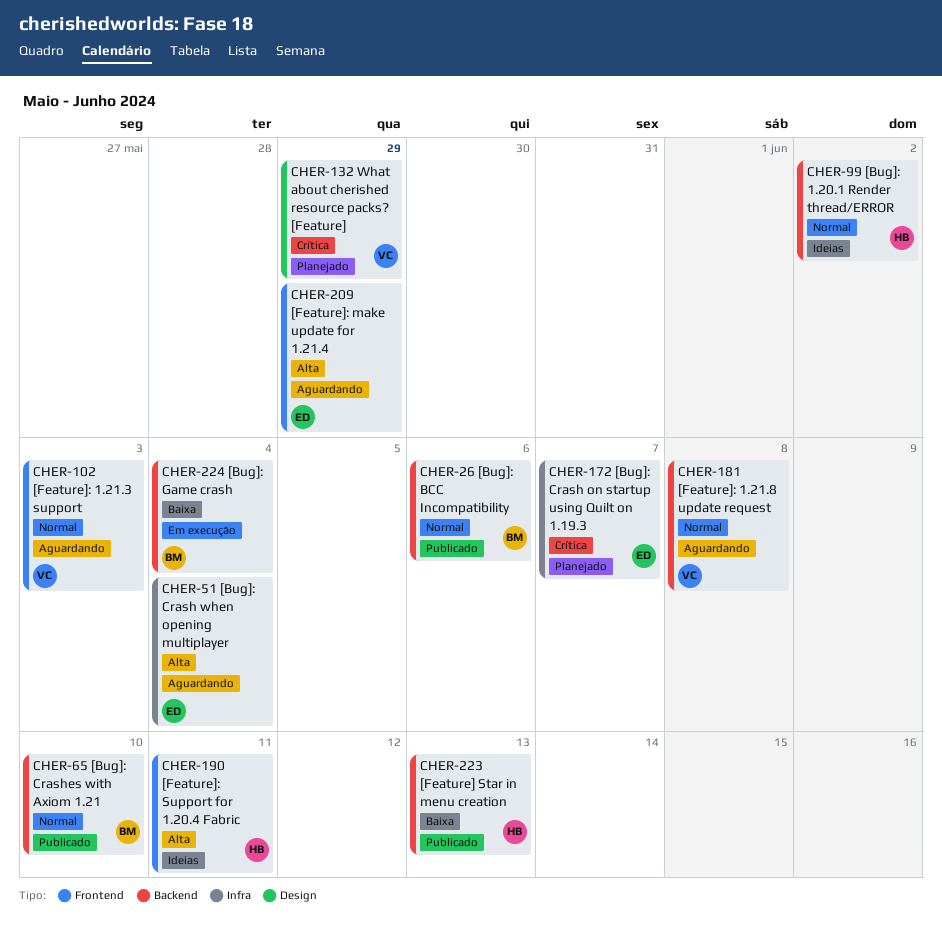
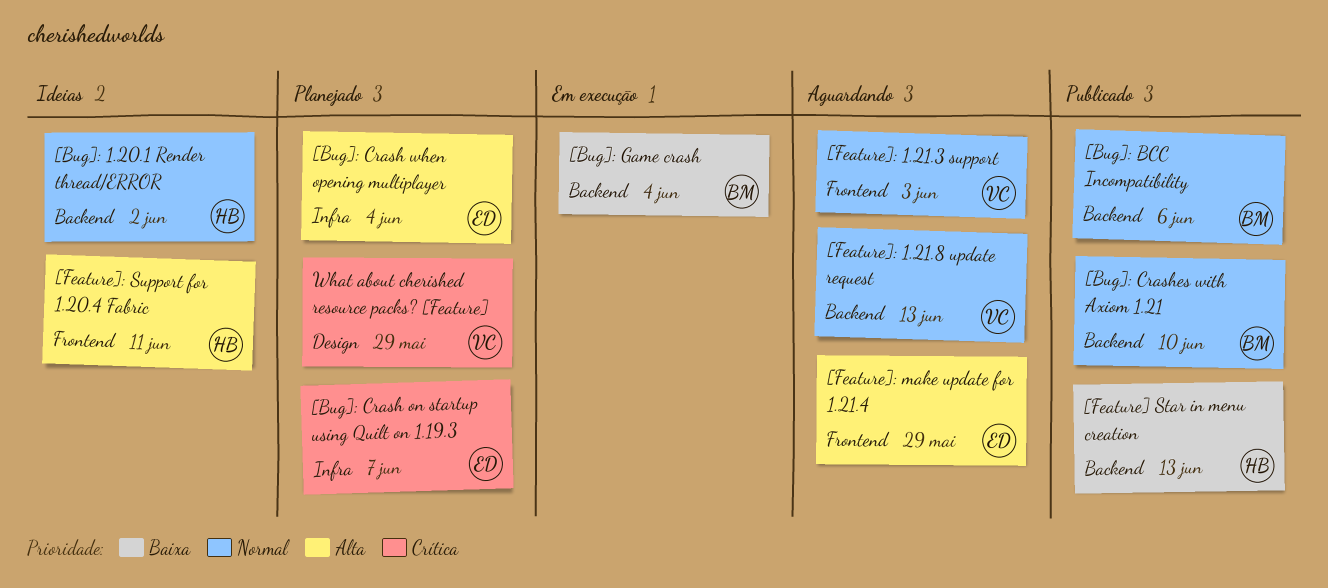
[Bug]: Crash when opening multiplayer, status: Aguardando -> Planejado
[Feature]: 1.21.8 update request, due: Jun 8 -> Jun 13

